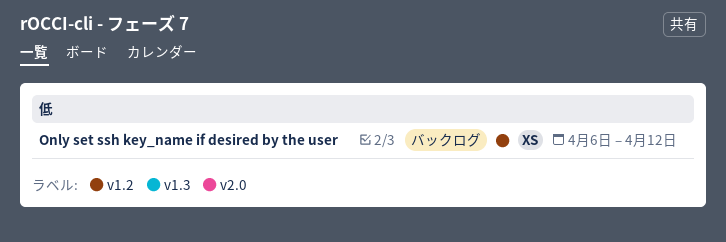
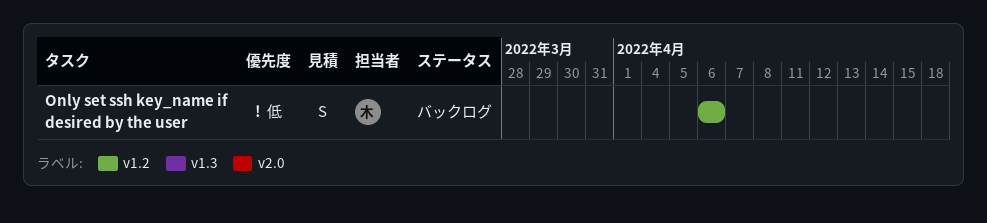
Only set ssh key_name if desired by the user, estimate: XS -> S
Only set ssh key_name if desired by the user, due: Apr 12 -> Apr 6

